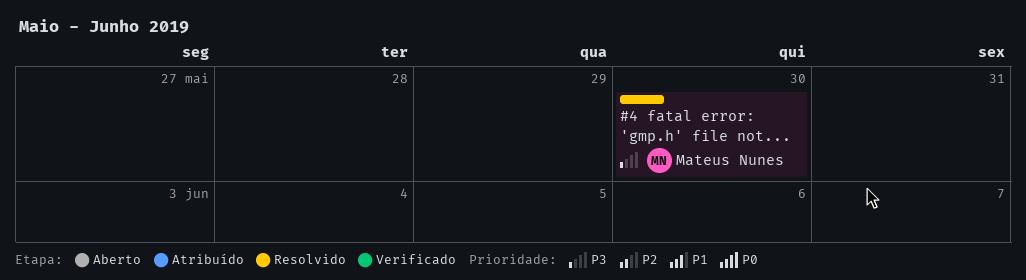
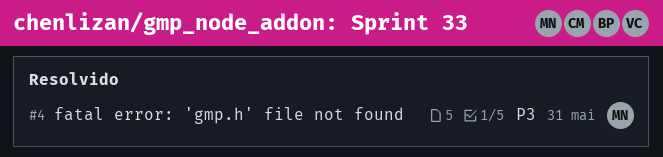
#4, due: May 30 -> May 31

